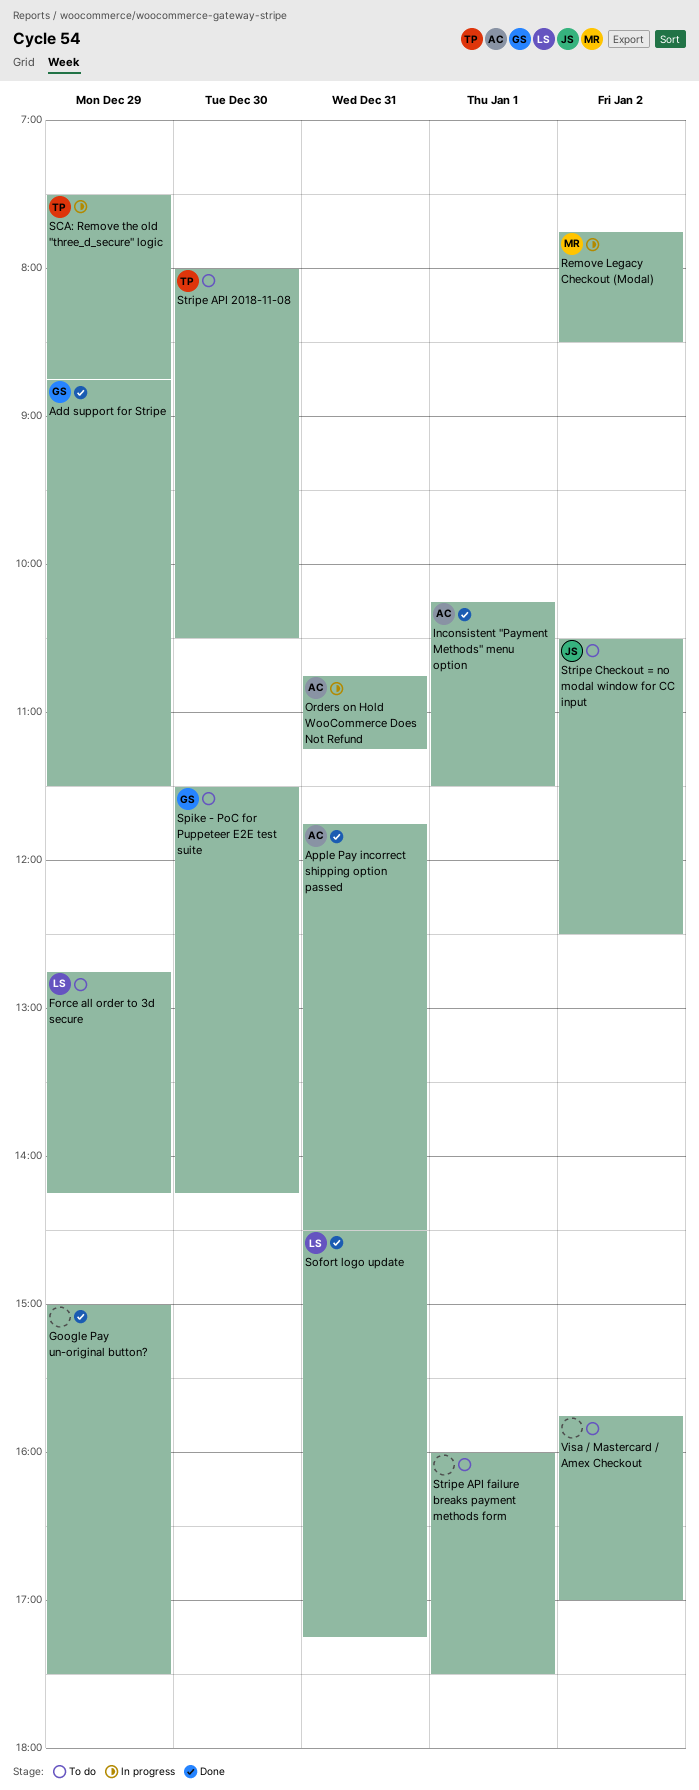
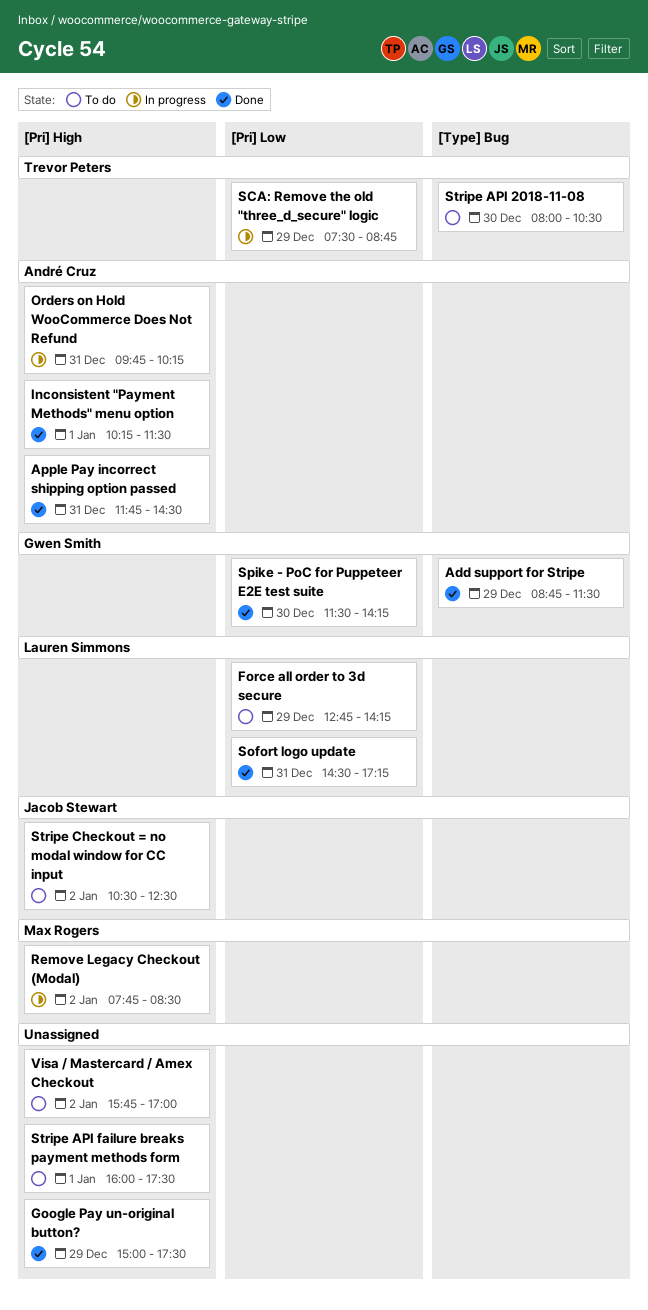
Orders on Hold WooCommerce Does Not Refund, begins: 10:45 -> 09:45
Orders on Hold WooCommerce Does Not Refund, ends: 11:15 -> 10:15
Spike - PoC for Puppeteer E2E test suite, status: To do -> Done

